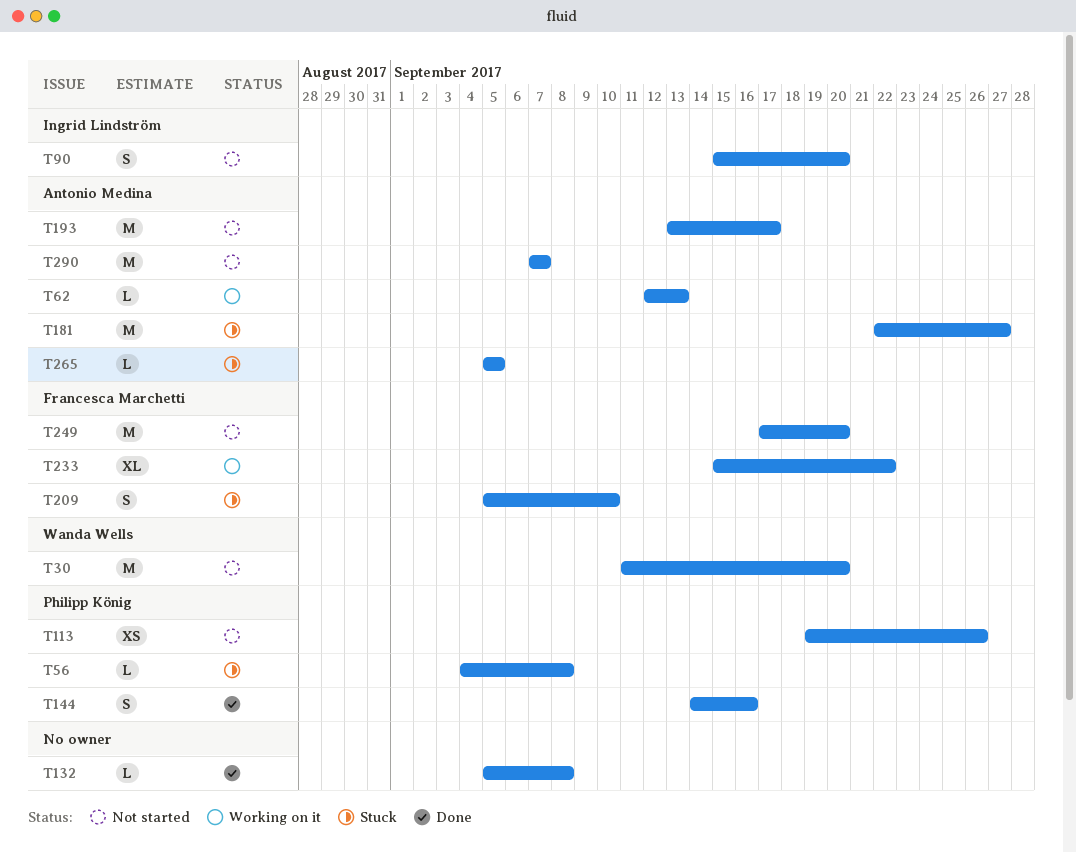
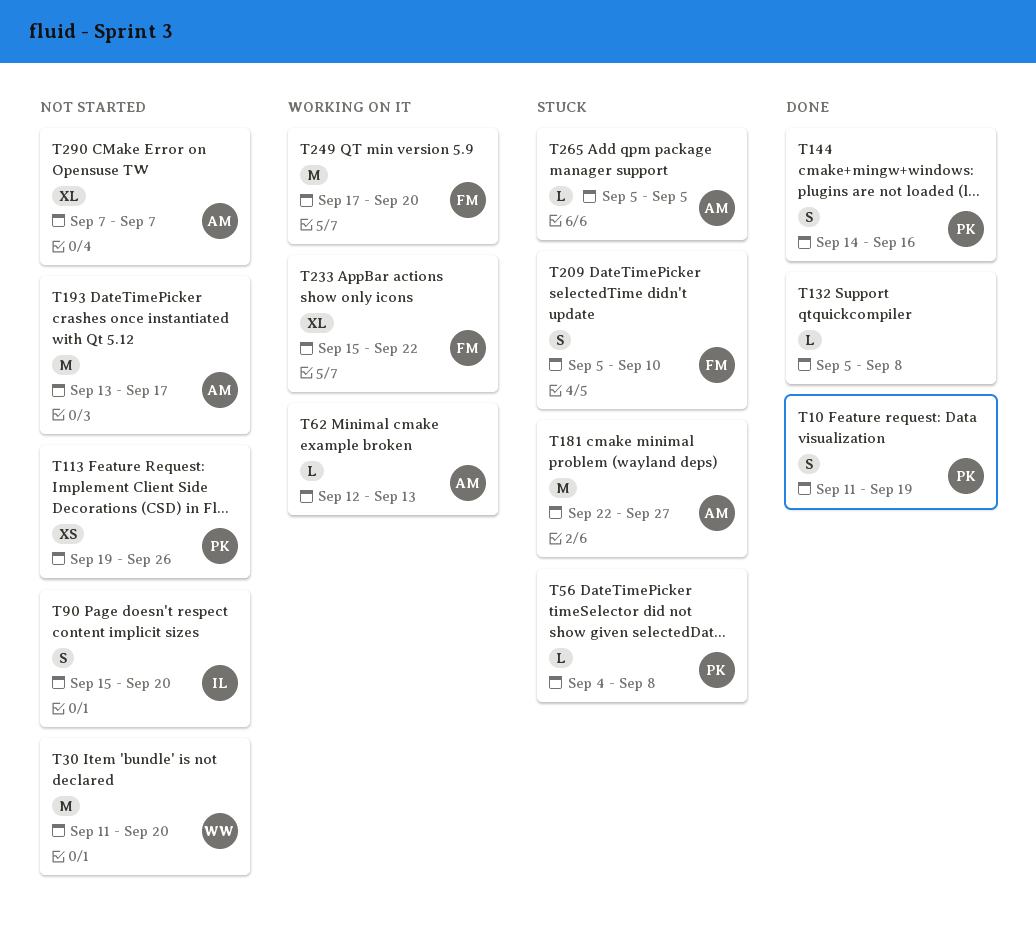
T10: none -> present
T249, status: Not started -> Working on it
T290, estimate: M -> XL

